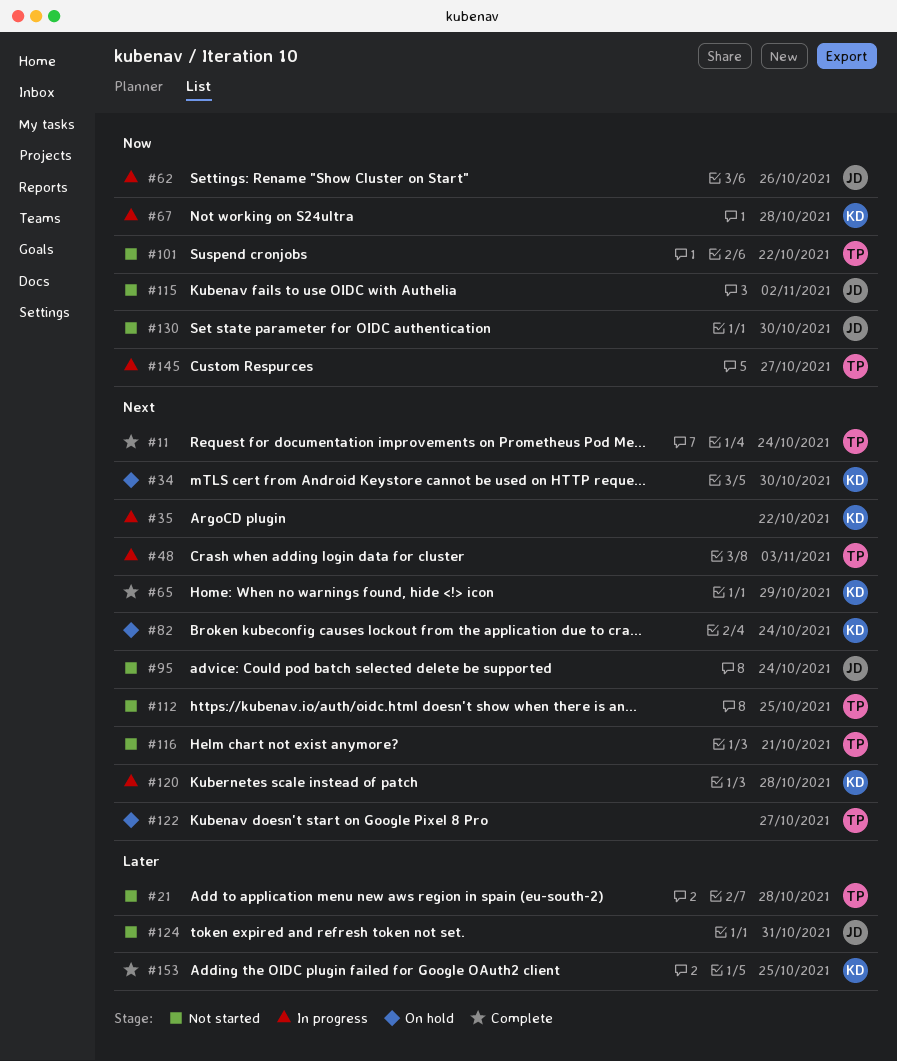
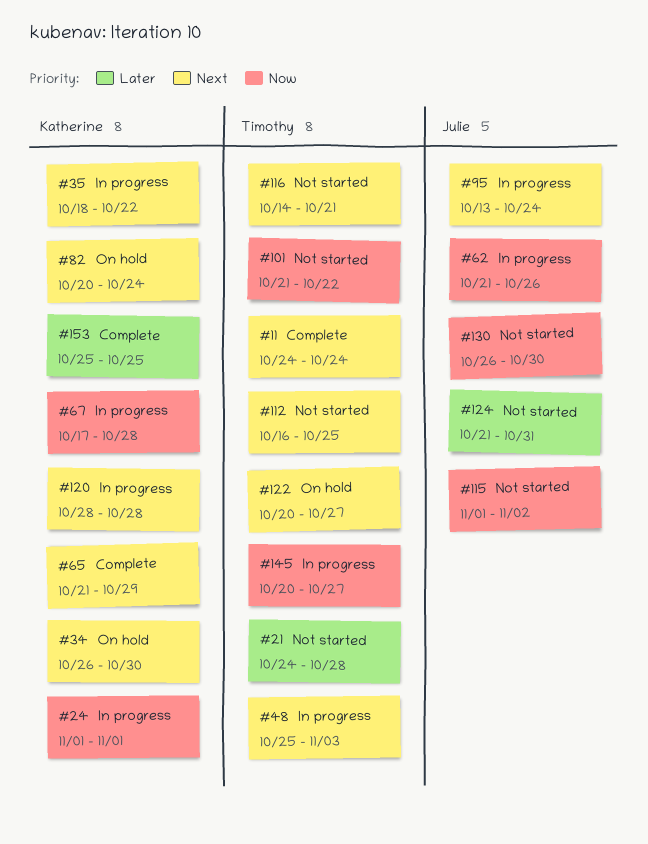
#24: none -> present
#95, status: Not started -> In progress

